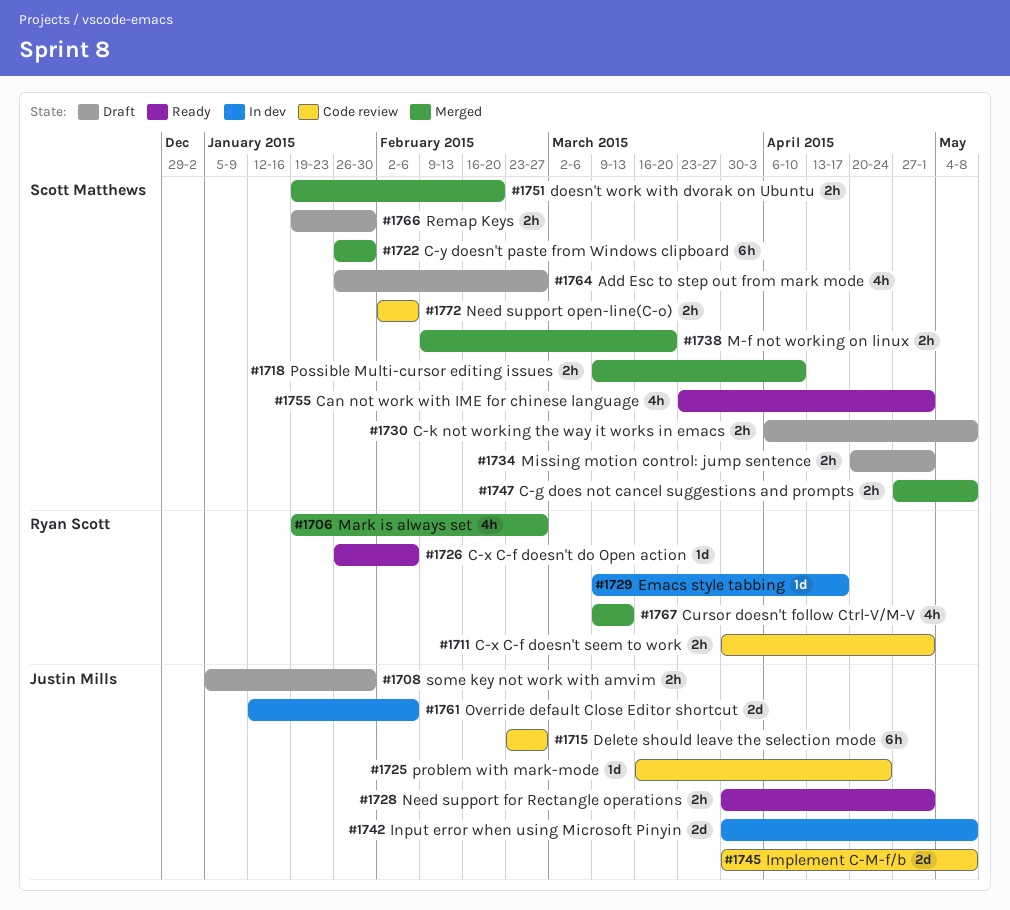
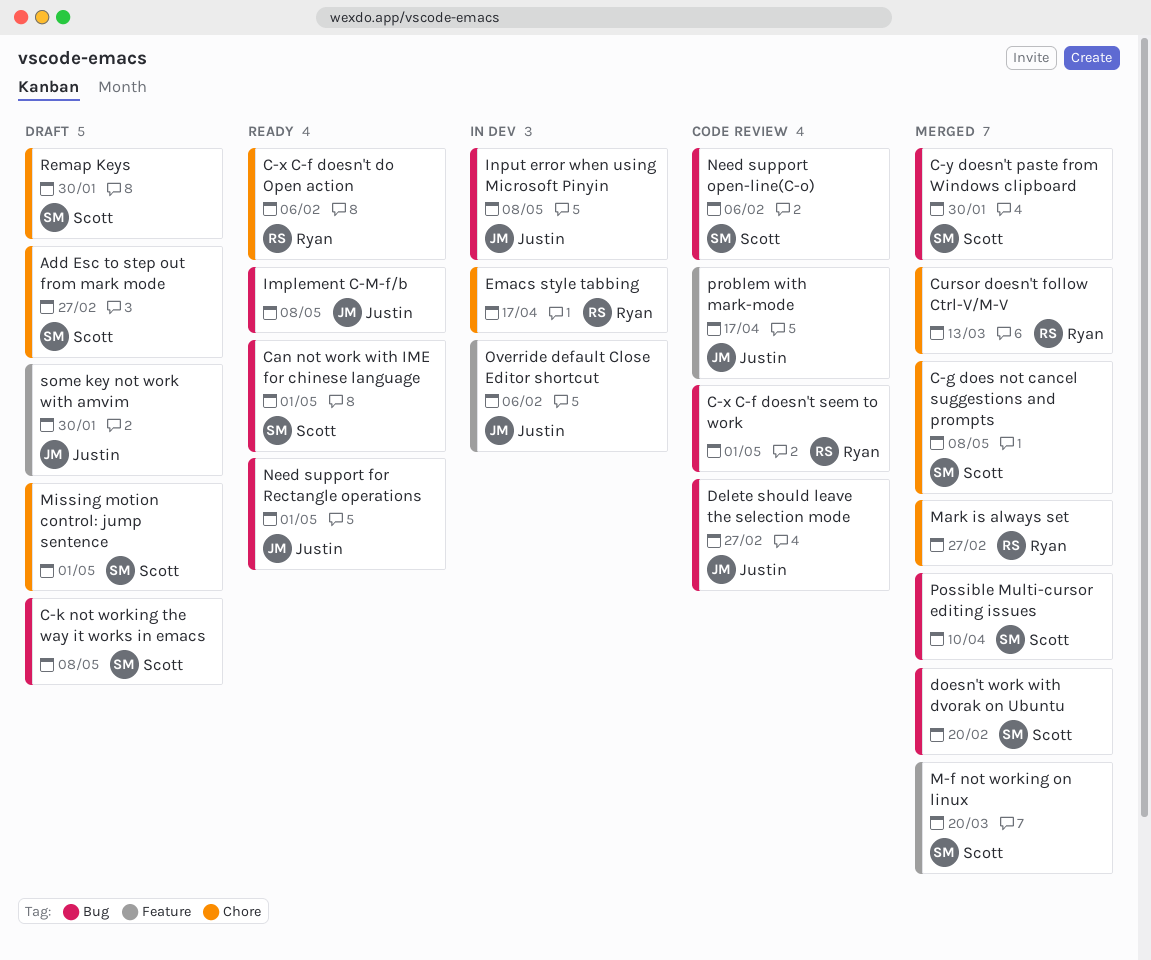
Implement C-M-f/b, status: Code review -> Ready
problem with mark-mode, due: Apr 24 -> Apr 17

